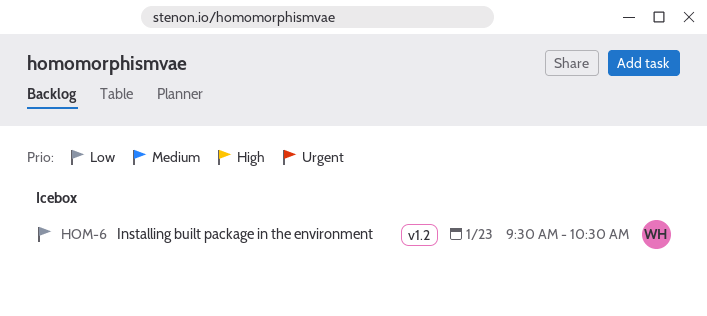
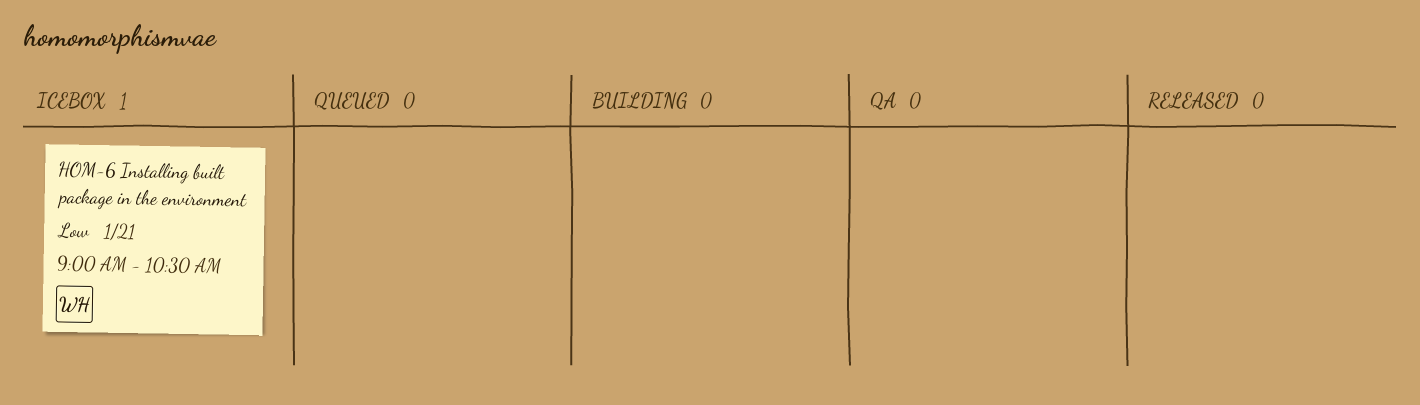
HOM-6, day: Jan 23 -> Jan 21
HOM-6, begins: 09:30 -> 09:00

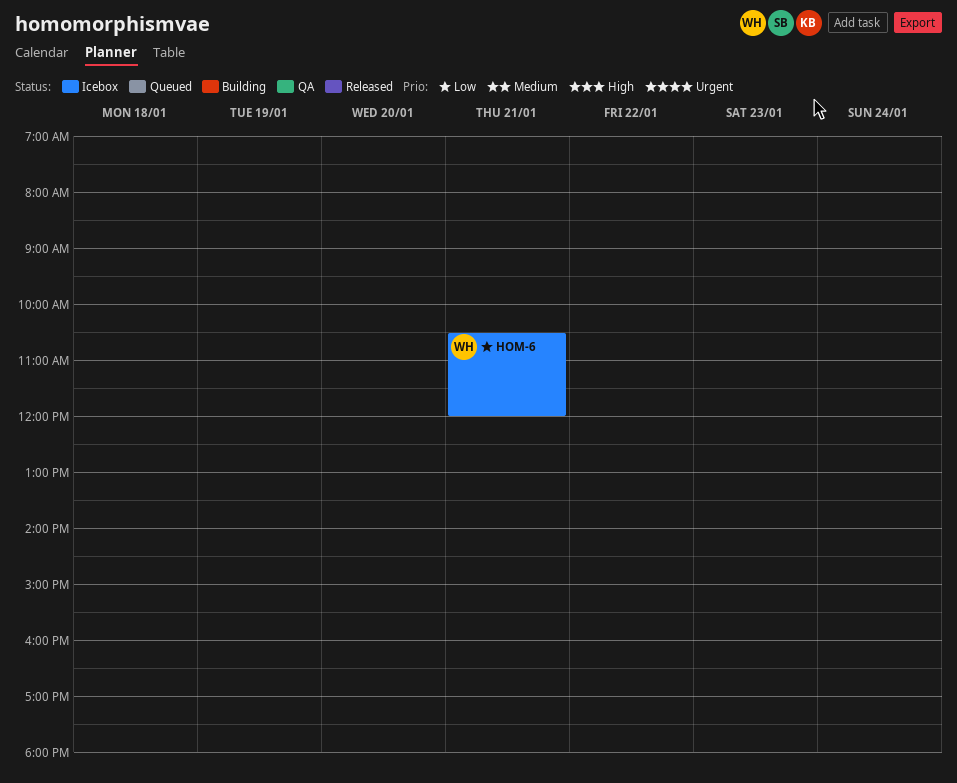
HOM-6, begins: 09:00 -> 10:30
HOM-6, ends: 10:30 -> 12:00

